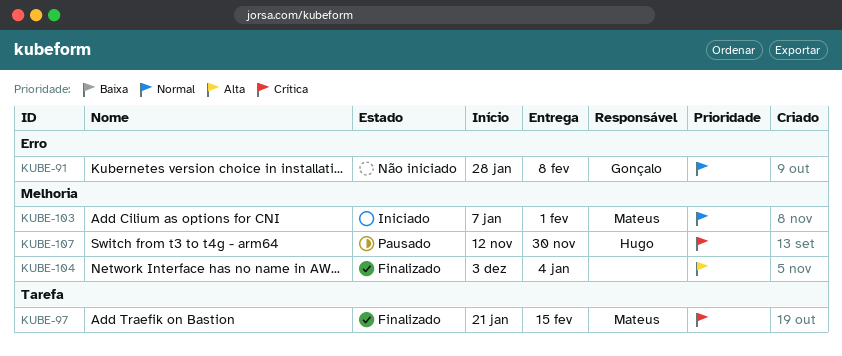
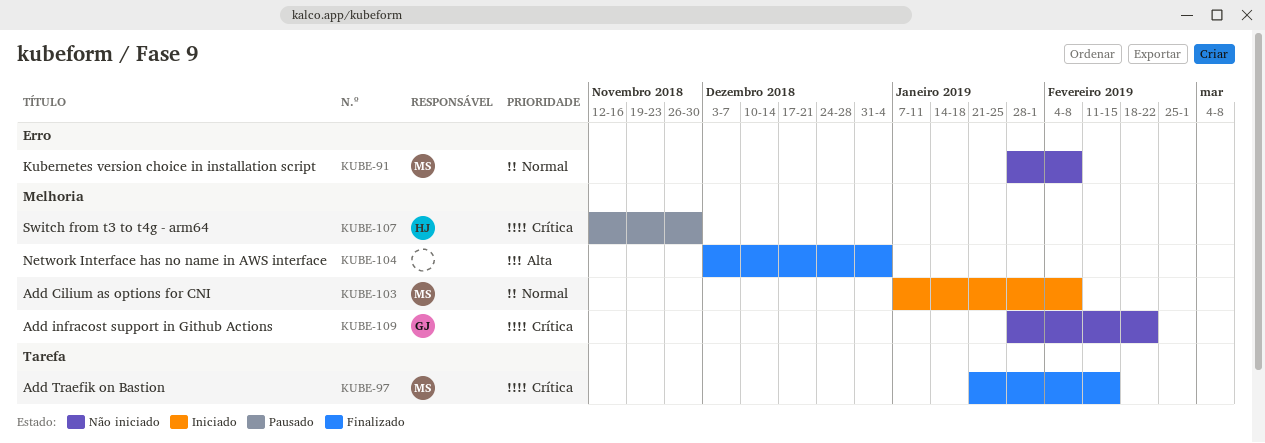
KUBE-91, owner: Gonçalo -> Mateus
KUBE-103, due: Feb 1 -> Feb 8
KUBE-109: none -> present

